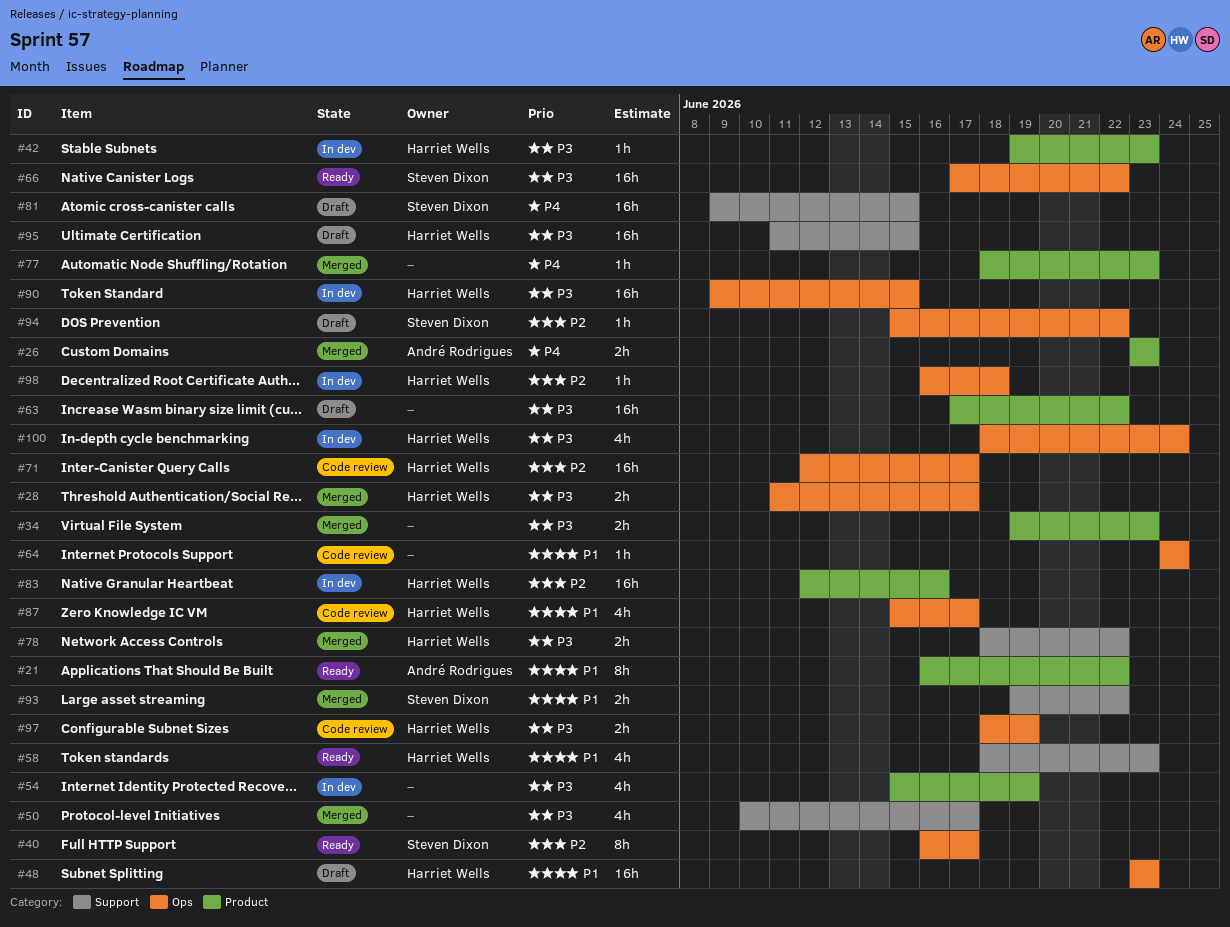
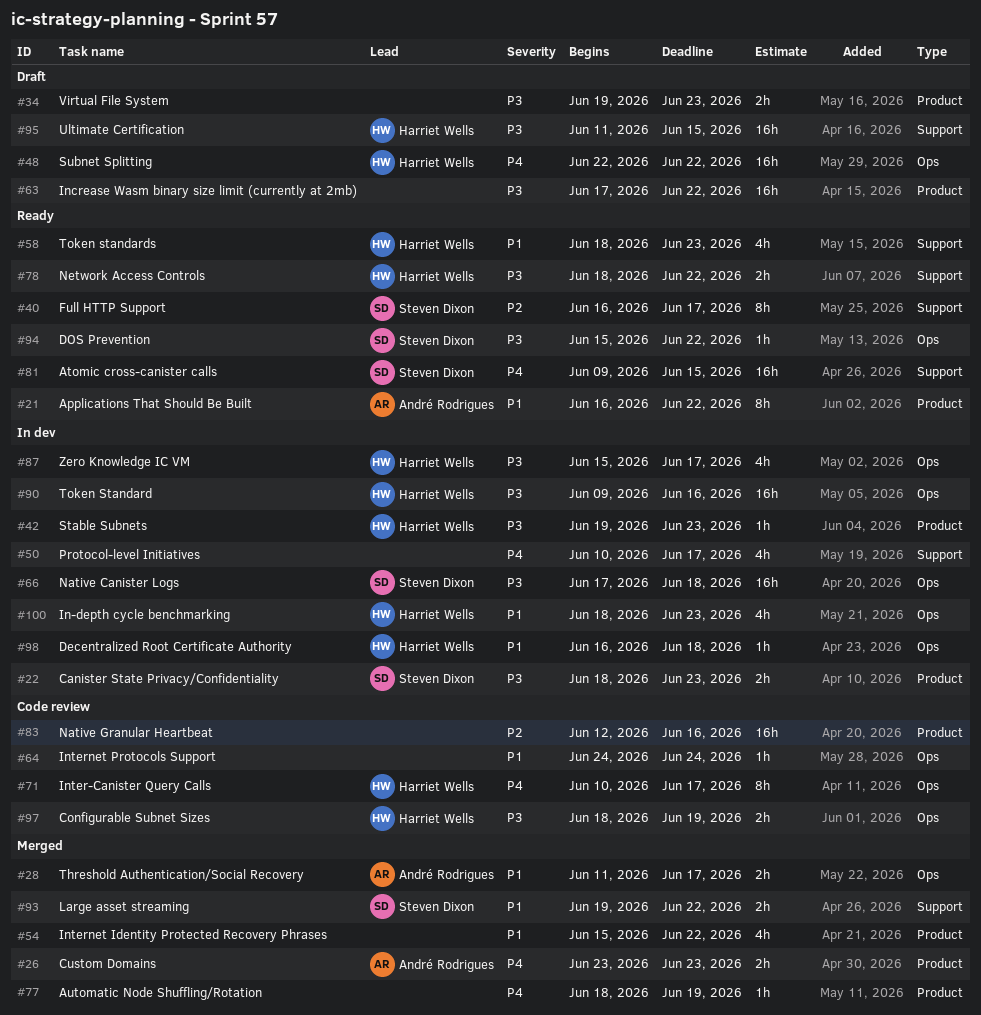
#22: none -> present
#28, owner: Harriet Wells -> André Rodrigues
#28, priority: P3 -> P1
#34, status: Merged -> Draft
#40, label: Ops -> Support
#48, priority: P1 -> P4
#48, start: Jun 23 -> Jun 22
#48, due: Jun 23 -> Jun 22
#50, status: Merged -> In dev
#50, priority: P3 -> P4
#54, status: In dev -> Merged
#54, priority: P3 -> P1
#54, due: Jun 19 -> Jun 22
#66, status: Ready -> In dev
#66, due: Jun 22 -> Jun 18
#71, priority: P2 -> P4
#71, estimate: 16h -> 8h
#71, start: Jun 12 -> Jun 10
#77, due: Jun 23 -> Jun 19
#78, status: Merged -> Ready
#81, status: Draft -> Ready
#83, status: In dev -> Code review
#83, owner: Harriet Wells -> none
#87, status: Code review -> In dev
#87, priority: P1 -> P3
#90, due: Jun 15 -> Jun 16
#94, status: Draft -> Ready
#94, priority: P2 -> P3
#98, priority: P2 -> P1
#100, priority: P3 -> P1
#100, due: Jun 24 -> Jun 23

